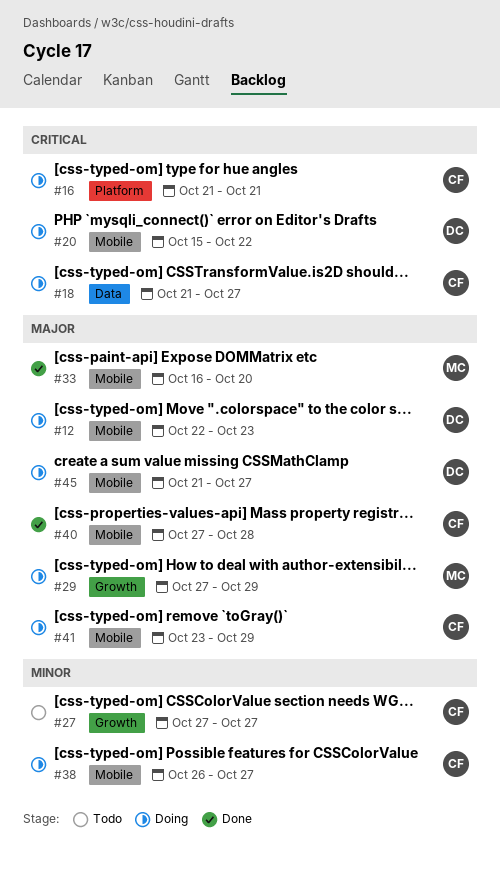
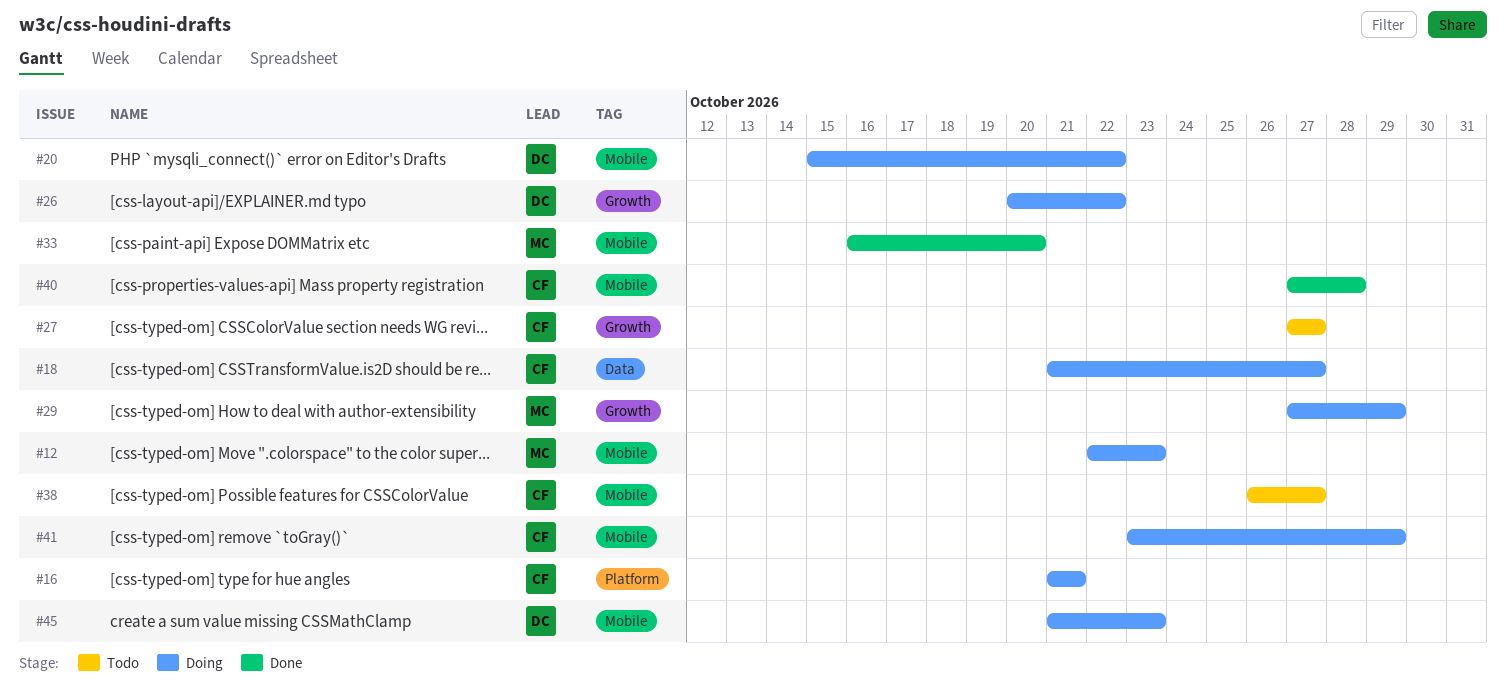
#12, owner: DC -> MC
#26: none -> present
#38, status: Doing -> Todo
#45, due: Oct 27 -> Oct 23

